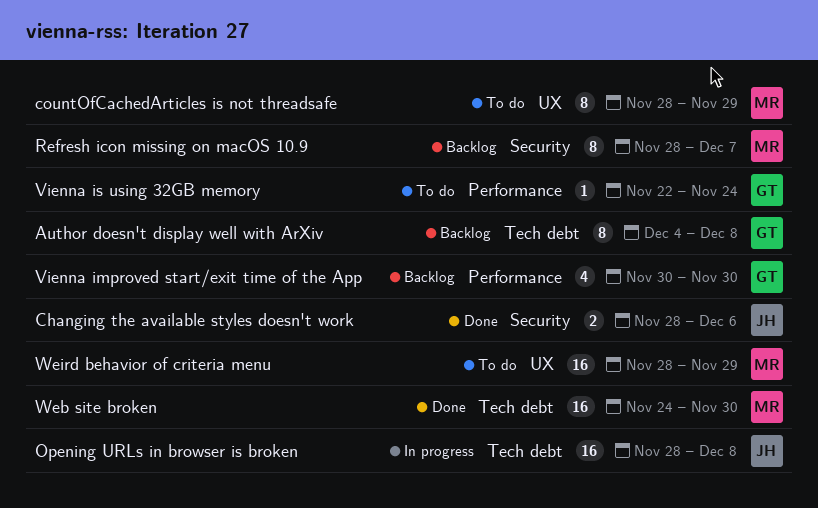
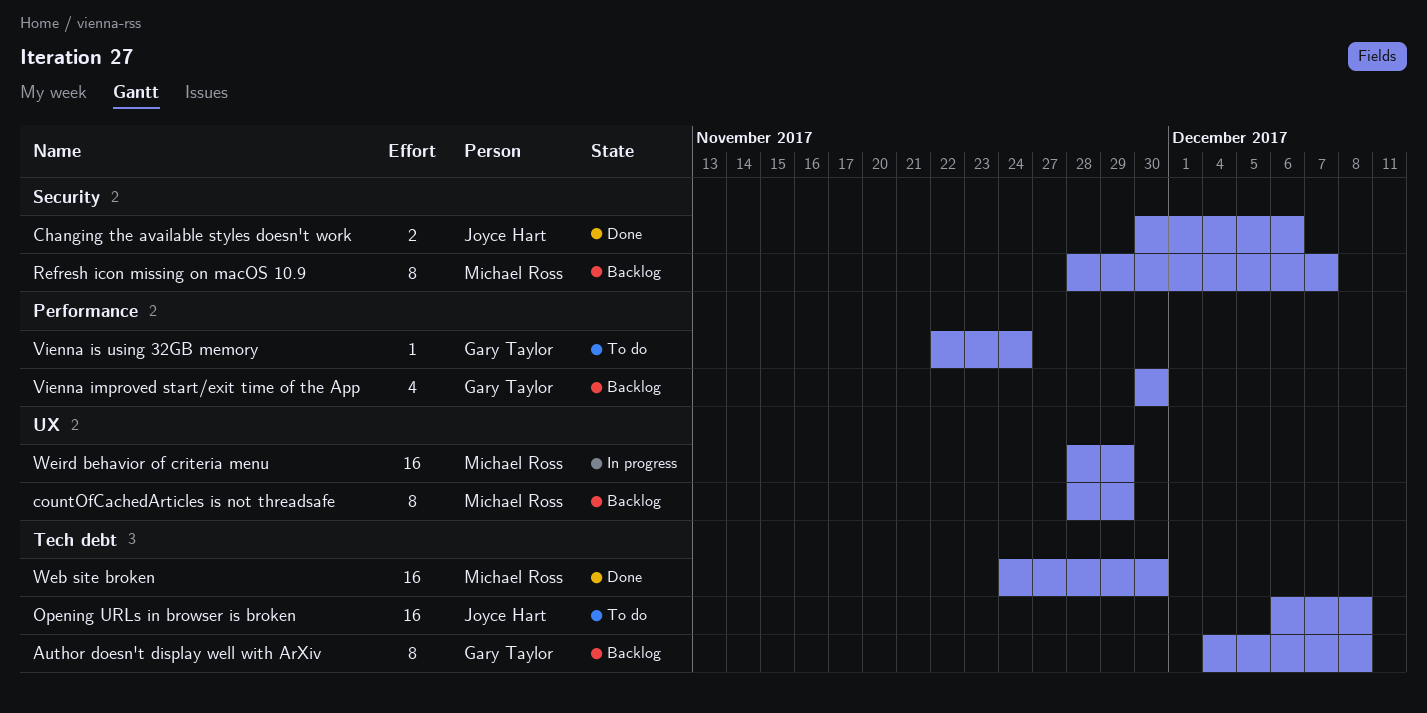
Changing the available styles doesn't work, start: Nov 28 -> Nov 30
countOfCachedArticles is not threadsafe, status: To do -> Backlog
Opening URLs in browser is broken, status: In progress -> To do
Opening URLs in browser is broken, start: Nov 28 -> Dec 6
Weird behavior of criteria menu, status: To do -> In progress

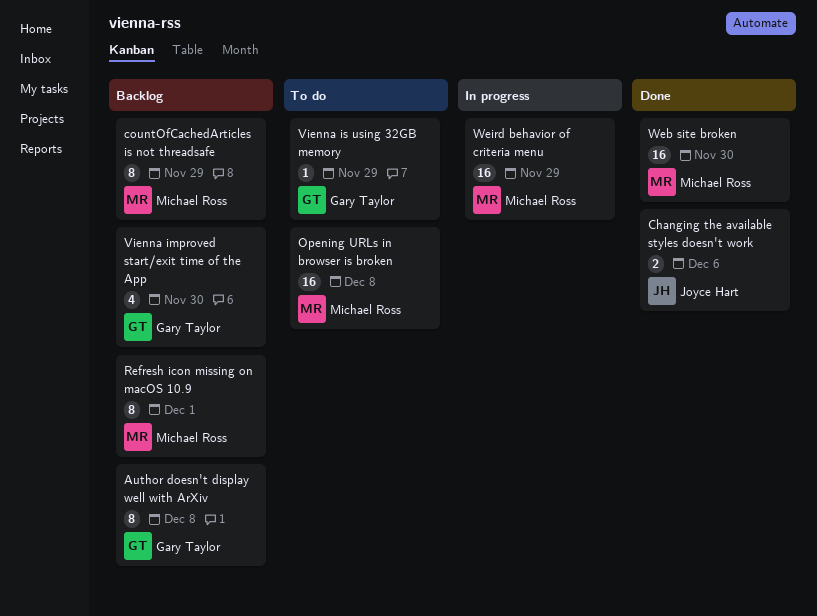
Opening URLs in browser is broken, owner: Joyce Hart -> Michael Ross
Refresh icon missing on macOS 10.9, due: Dec 7 -> Dec 1
Vienna is using 32GB memory, due: Nov 24 -> Nov 29

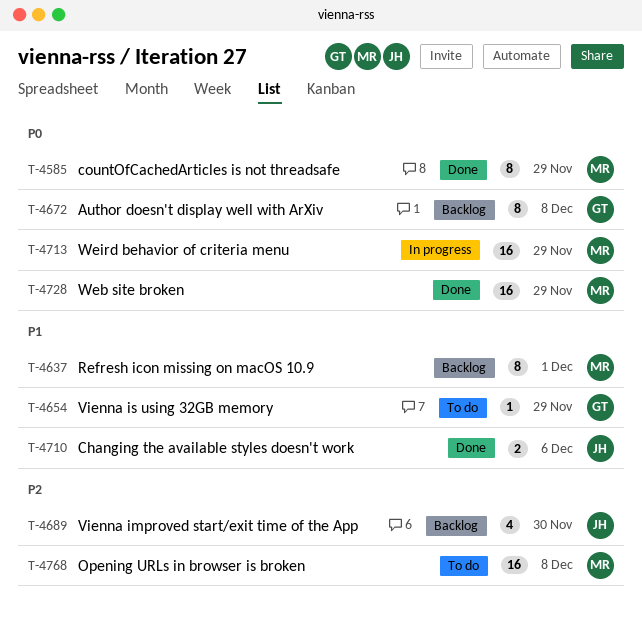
countOfCachedArticles is not threadsafe, status: Backlog -> Done
Vienna improved start/exit time of the App, owner: Gary Taylor -> Joyce Hart
Web site broken, due: Nov 30 -> Nov 29

